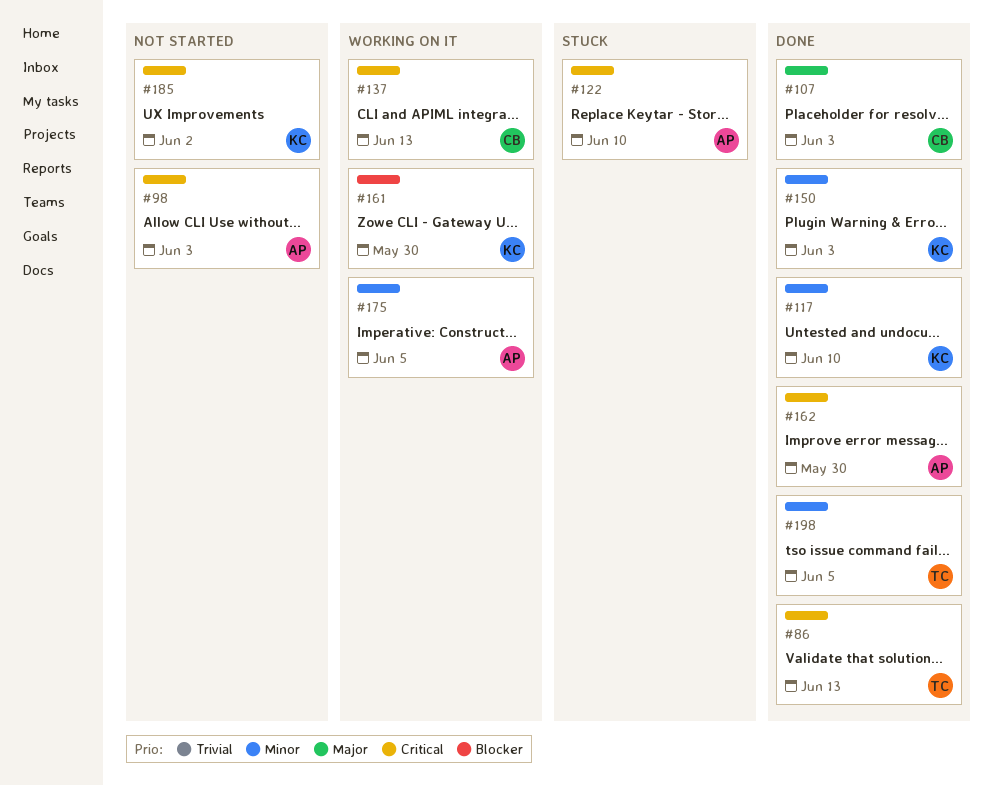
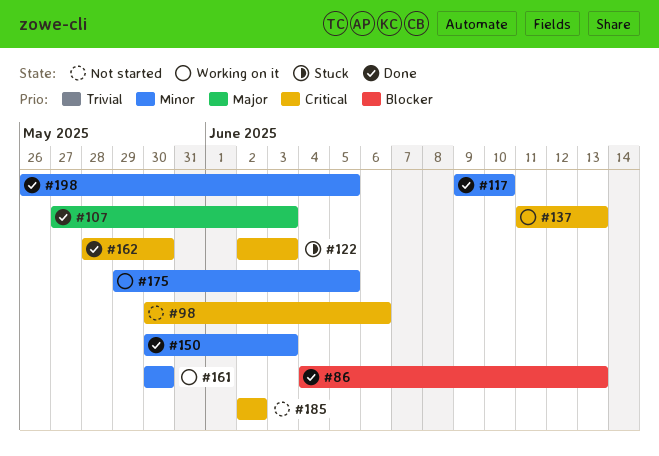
#86, priority: Critical -> Blocker
#98, due: Jun 3 -> Jun 6
#122, due: Jun 10 -> Jun 3
#161, priority: Blocker -> Minor

